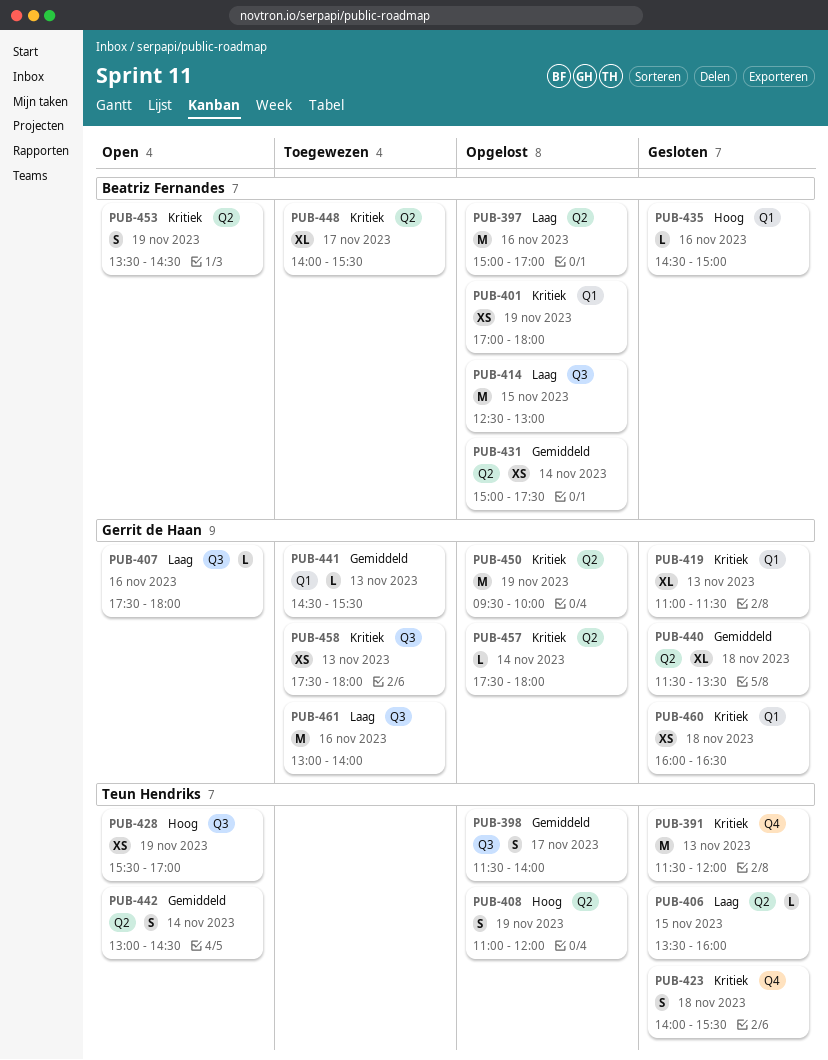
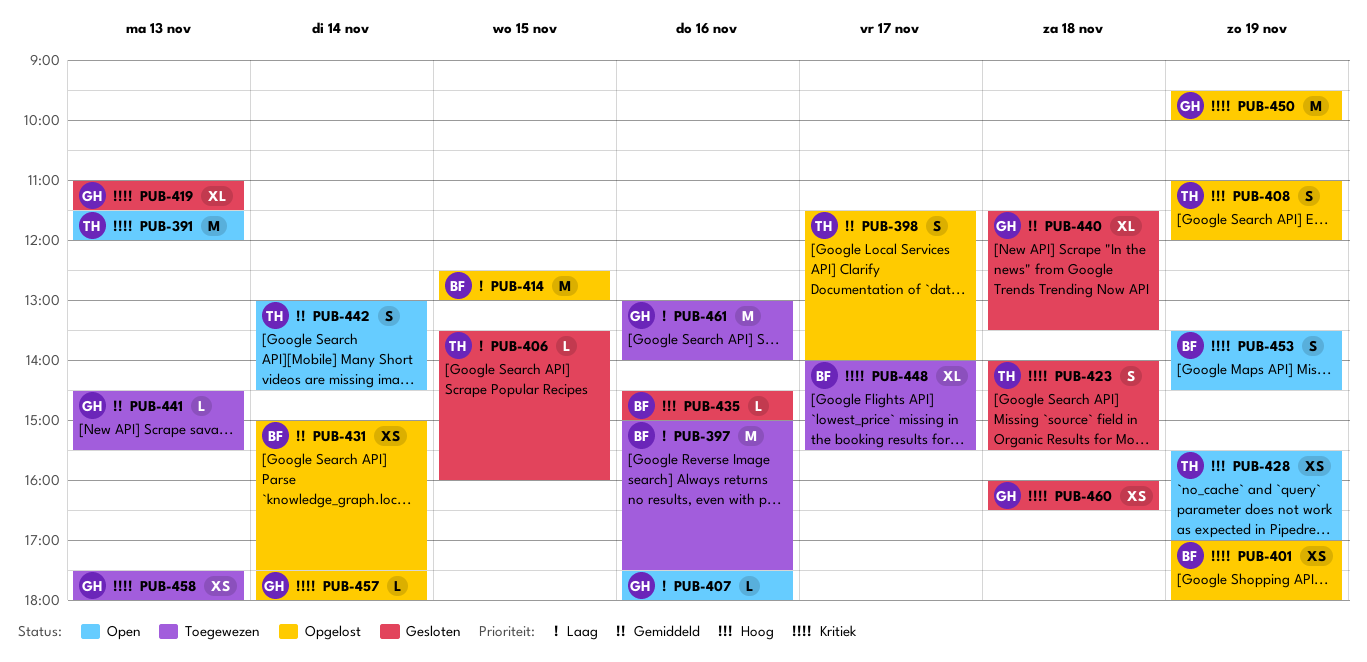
PUB-391, status: Gesloten -> Open
PUB-397, status: Opgelost -> Toegewezen
PUB-397, ends: 17:00 -> 17:30

